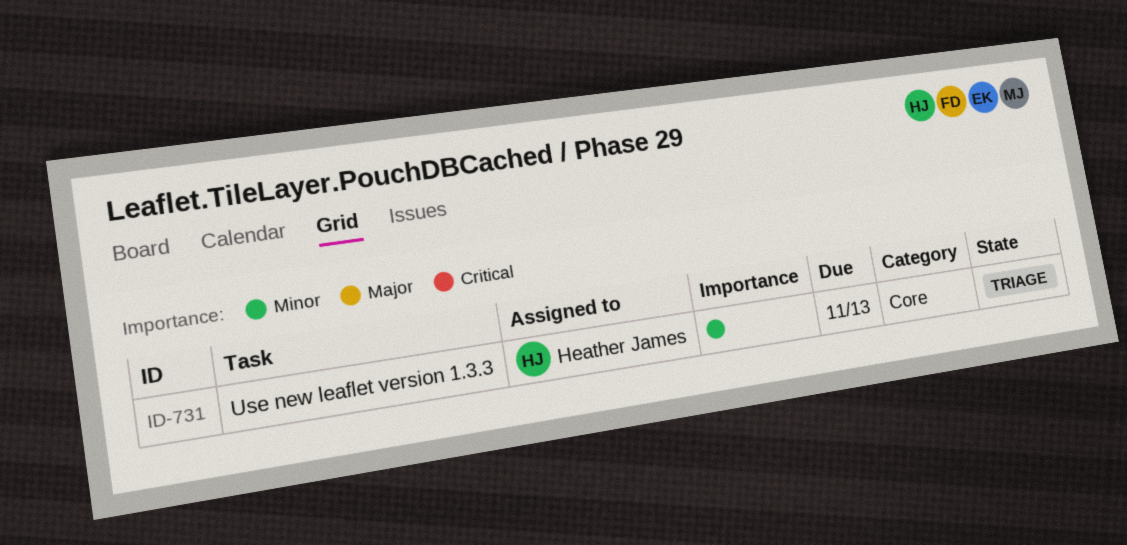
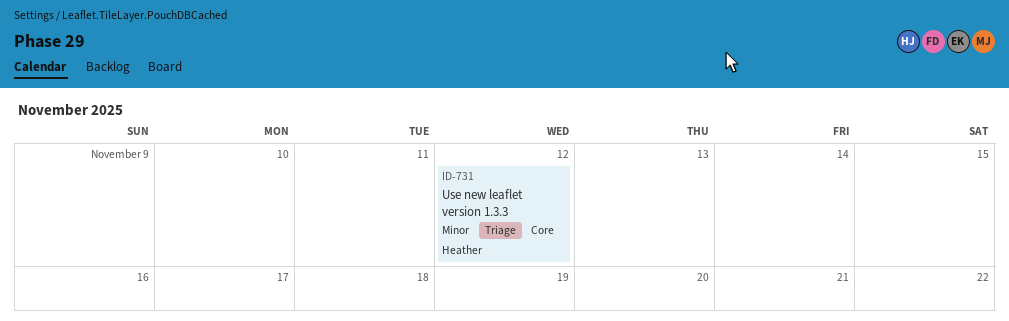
ID-731, due: Nov 13 -> Nov 12

